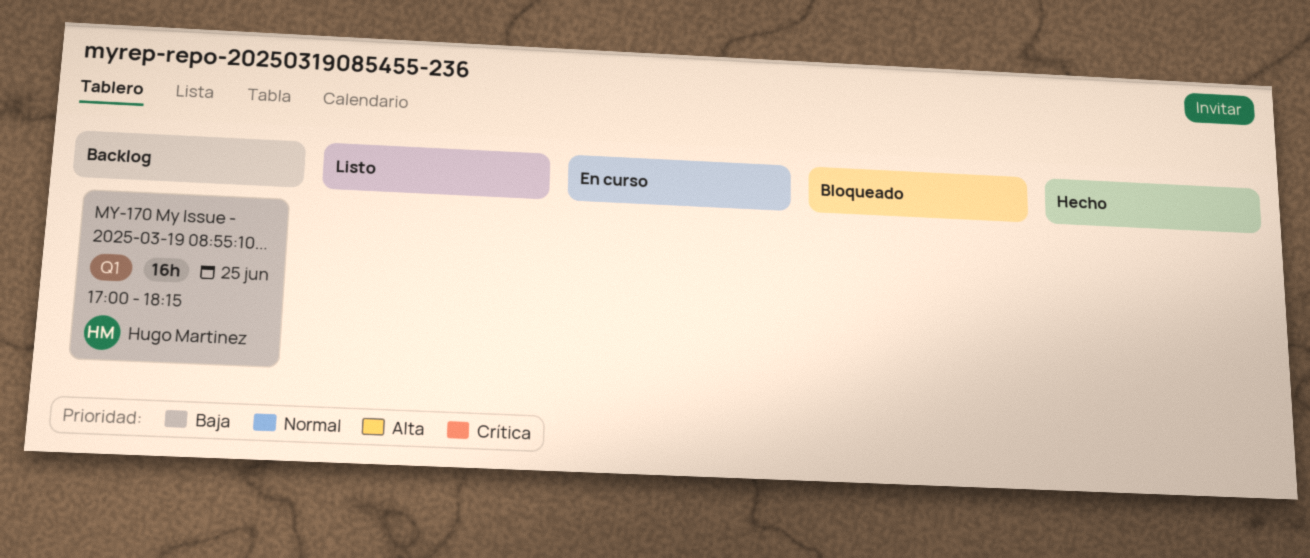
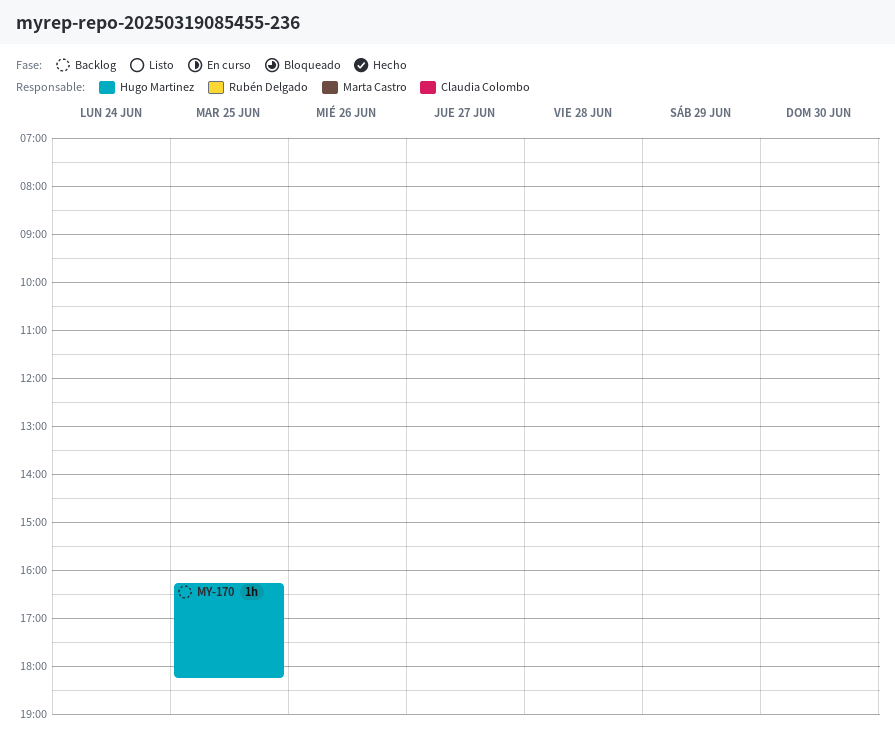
MY-170, estimate: 16h -> 1h
MY-170, begins: 17:00 -> 16:15

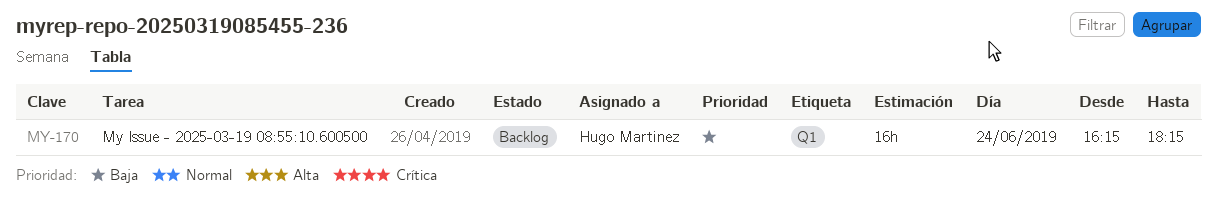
MY-170, estimate: 1h -> 16h
MY-170, day: Jun 25 -> Jun 24

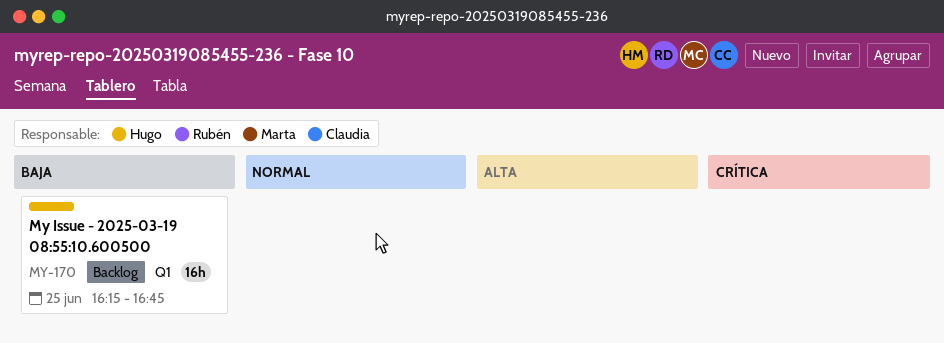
MY-170, day: Jun 24 -> Jun 25
MY-170, ends: 18:15 -> 16:45

